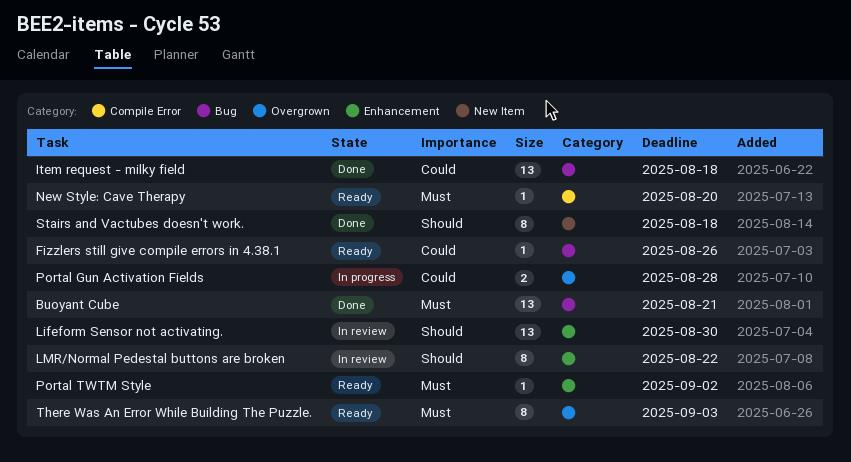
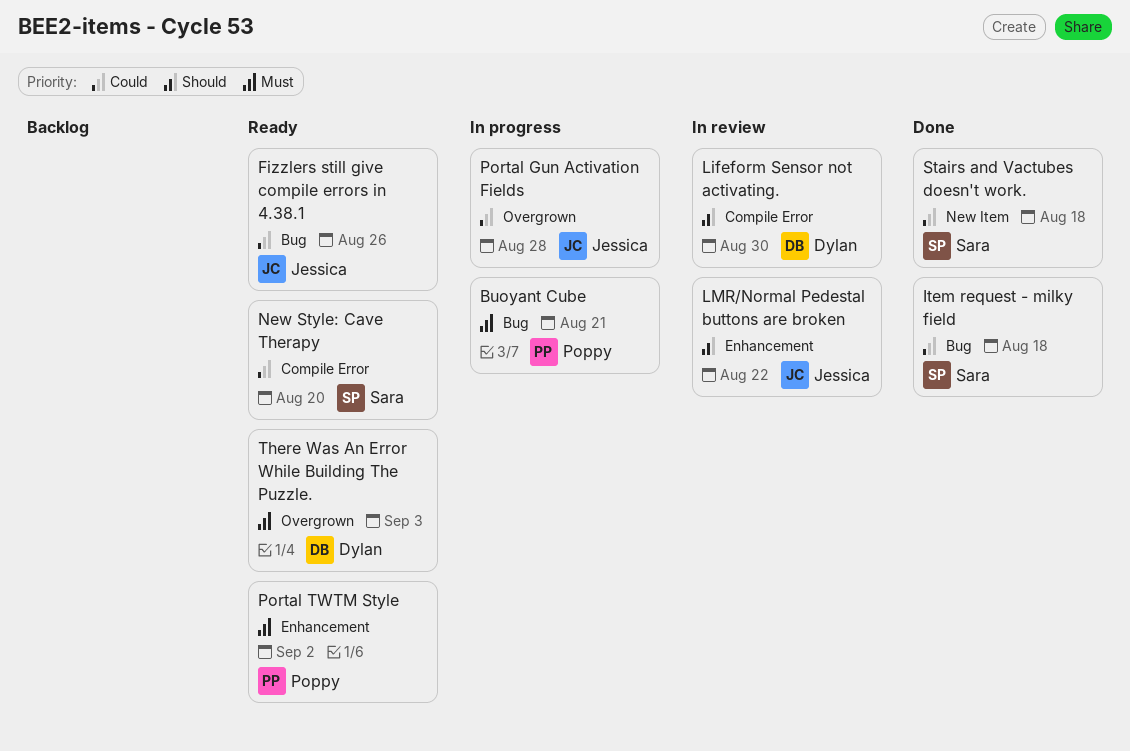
Buoyant Cube, status: Done -> In progress
Lifeform Sensor not activating., label: Enhancement -> Compile Error
New Style: Cave Therapy, priority: Must -> Could
Stairs and Vactubes doesn't work., priority: Should -> Could

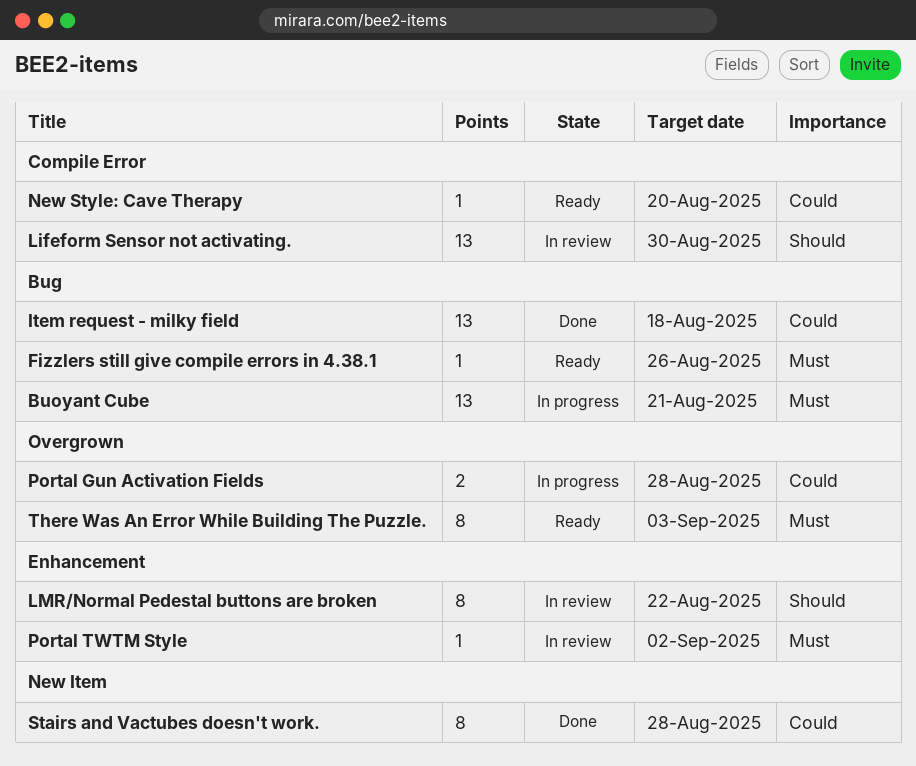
Fizzlers still give compile errors in 4.38.1, priority: Could -> Must
Portal TWTM Style, status: Ready -> In review
Stairs and Vactubes doesn't work., due: Aug 18 -> Aug 28

